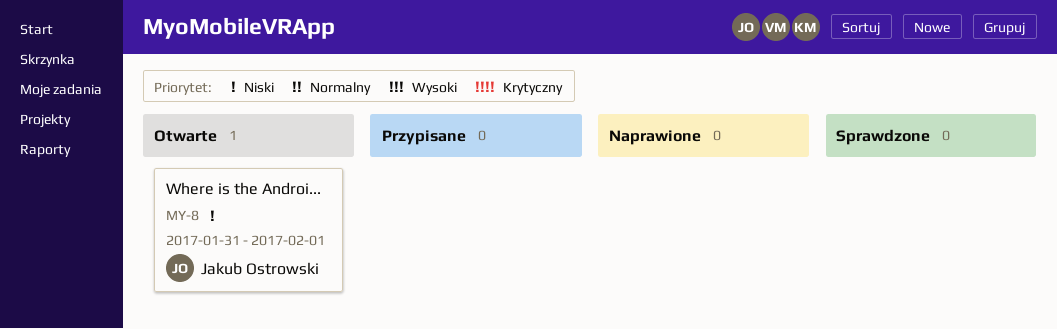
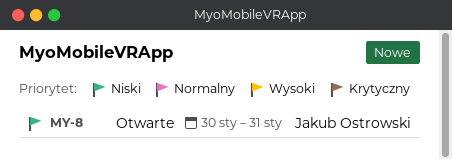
MY-8, start: Jan 31 -> Jan 30
MY-8, due: Feb 1 -> Jan 31

